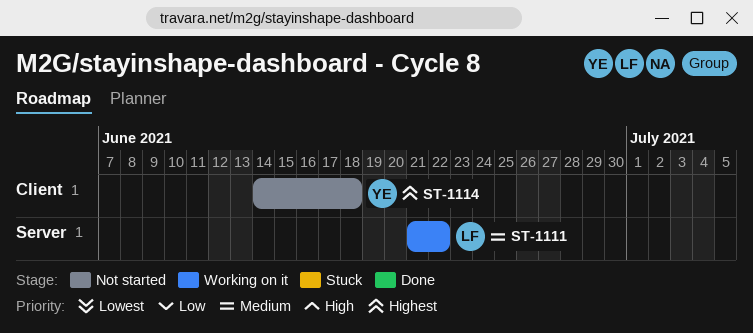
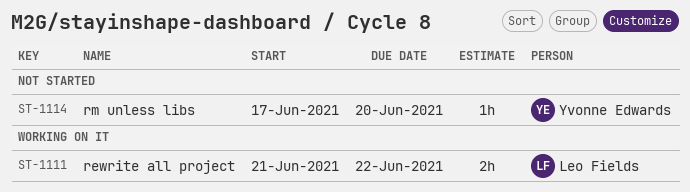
ST-1114, start: Jun 14 -> Jun 17
ST-1114, due: Jun 18 -> Jun 20

